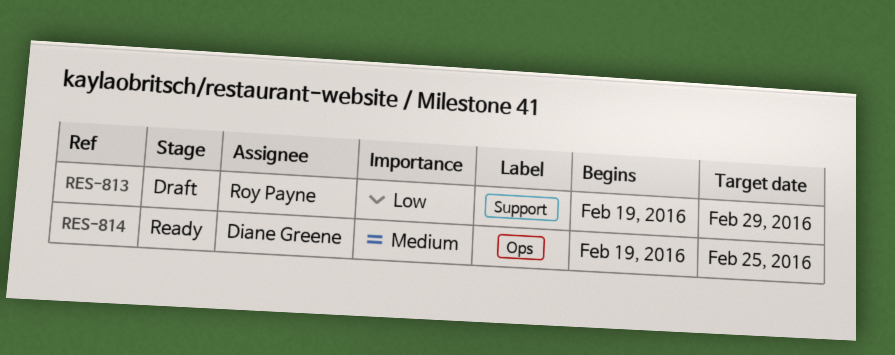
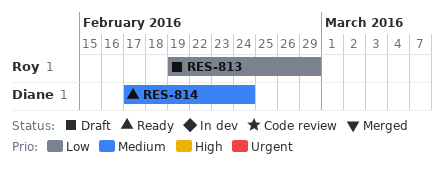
RES-814, start: Feb 19 -> Feb 17
RES-814, due: Feb 25 -> Feb 24

